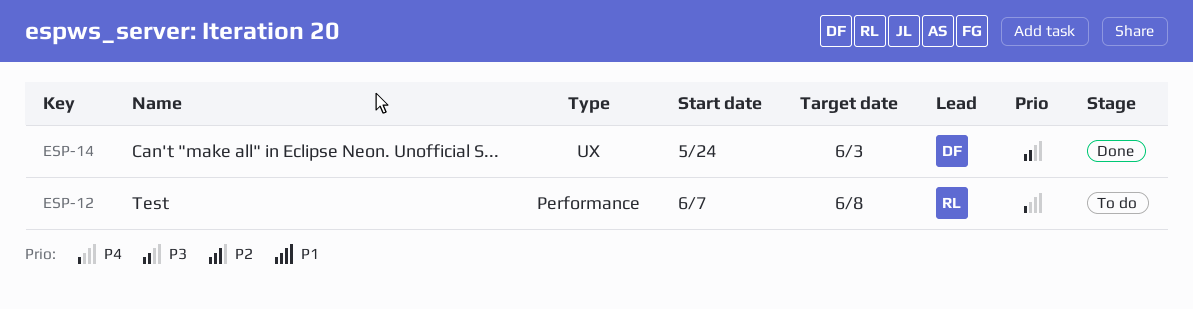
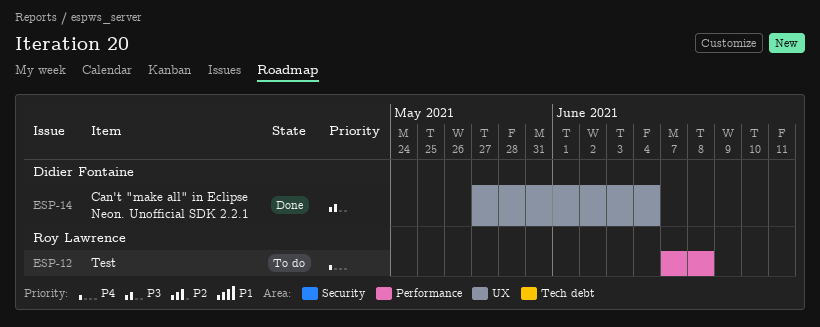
ESP-14, start: May 24 -> May 27
ESP-14, due: Jun 3 -> Jun 4

